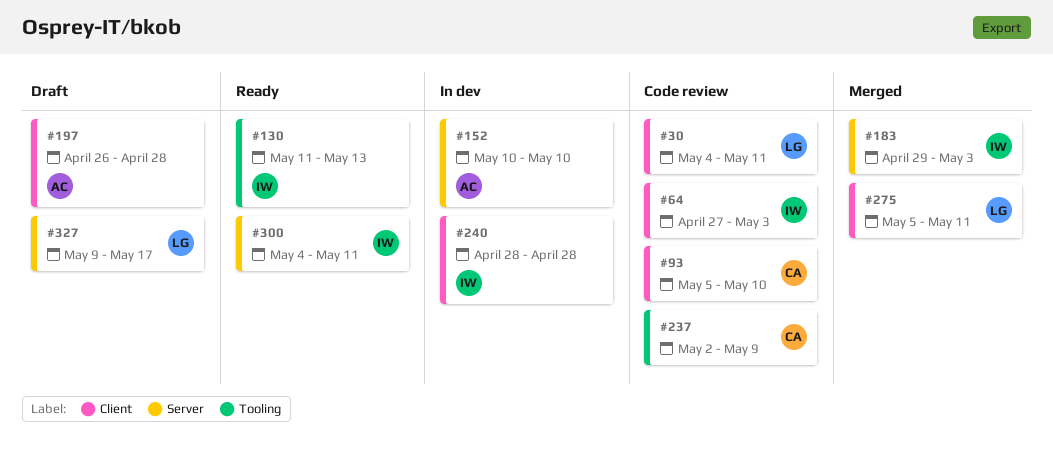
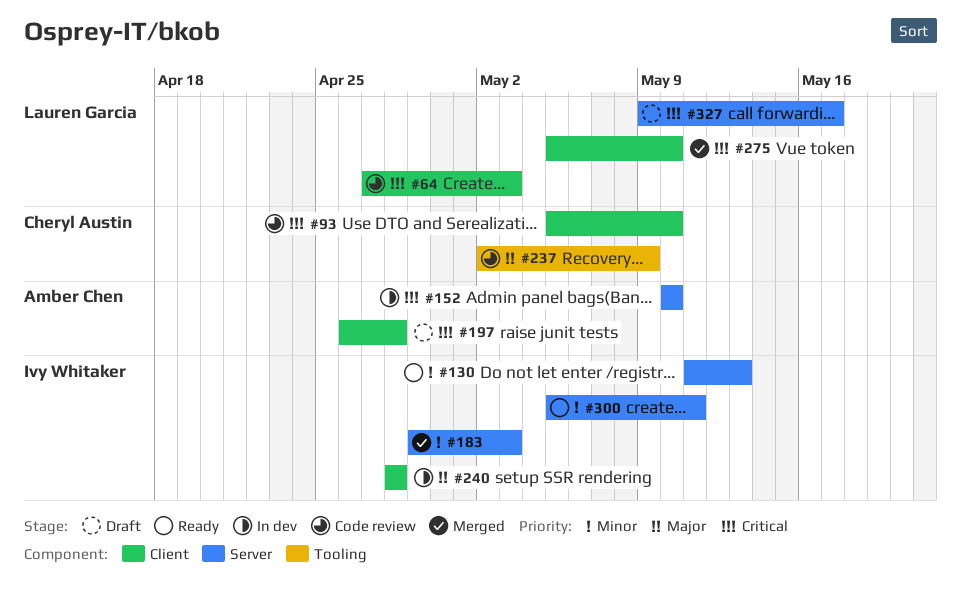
#30: present -> none
#64, owner: Ivy Whitaker -> Lauren Garcia
#130, label: Tooling -> Server
#275, due: May 11 -> May 10
#300, start: May 4 -> May 5

